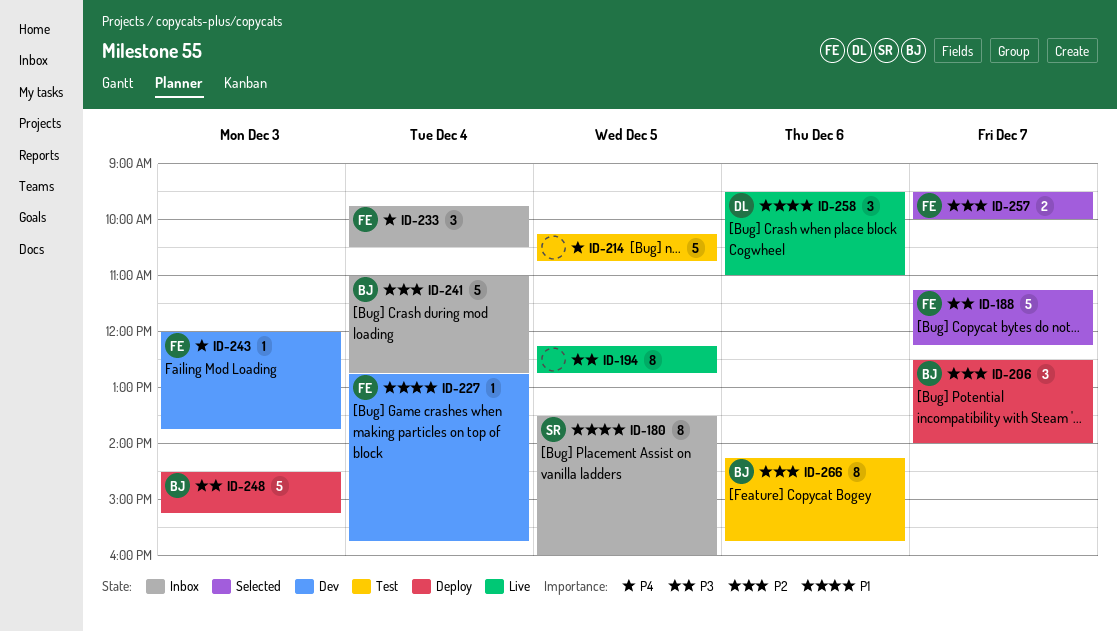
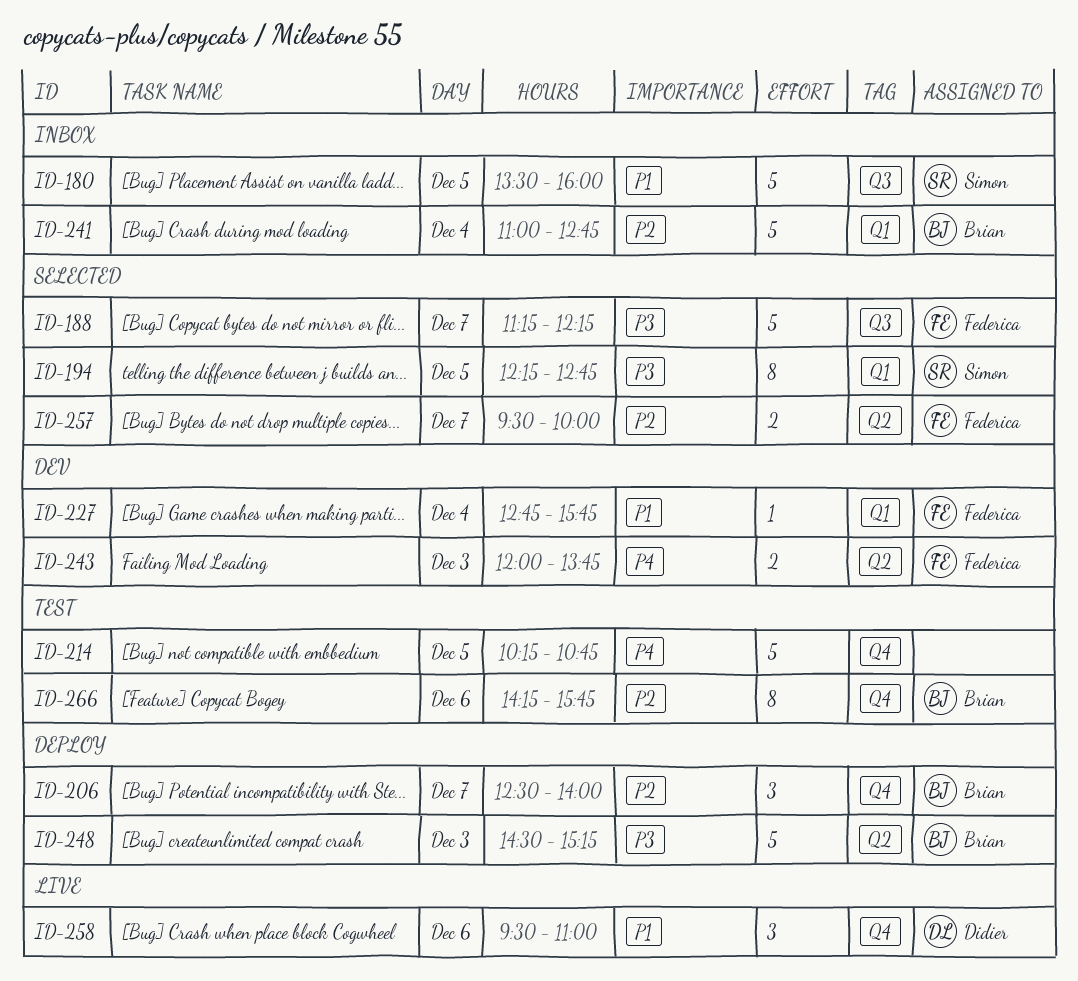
ID-180, estimate: 8 -> 5
ID-194, status: Live -> Selected
ID-194, owner: none -> Simon
ID-233: present -> none
ID-243, estimate: 1 -> 2

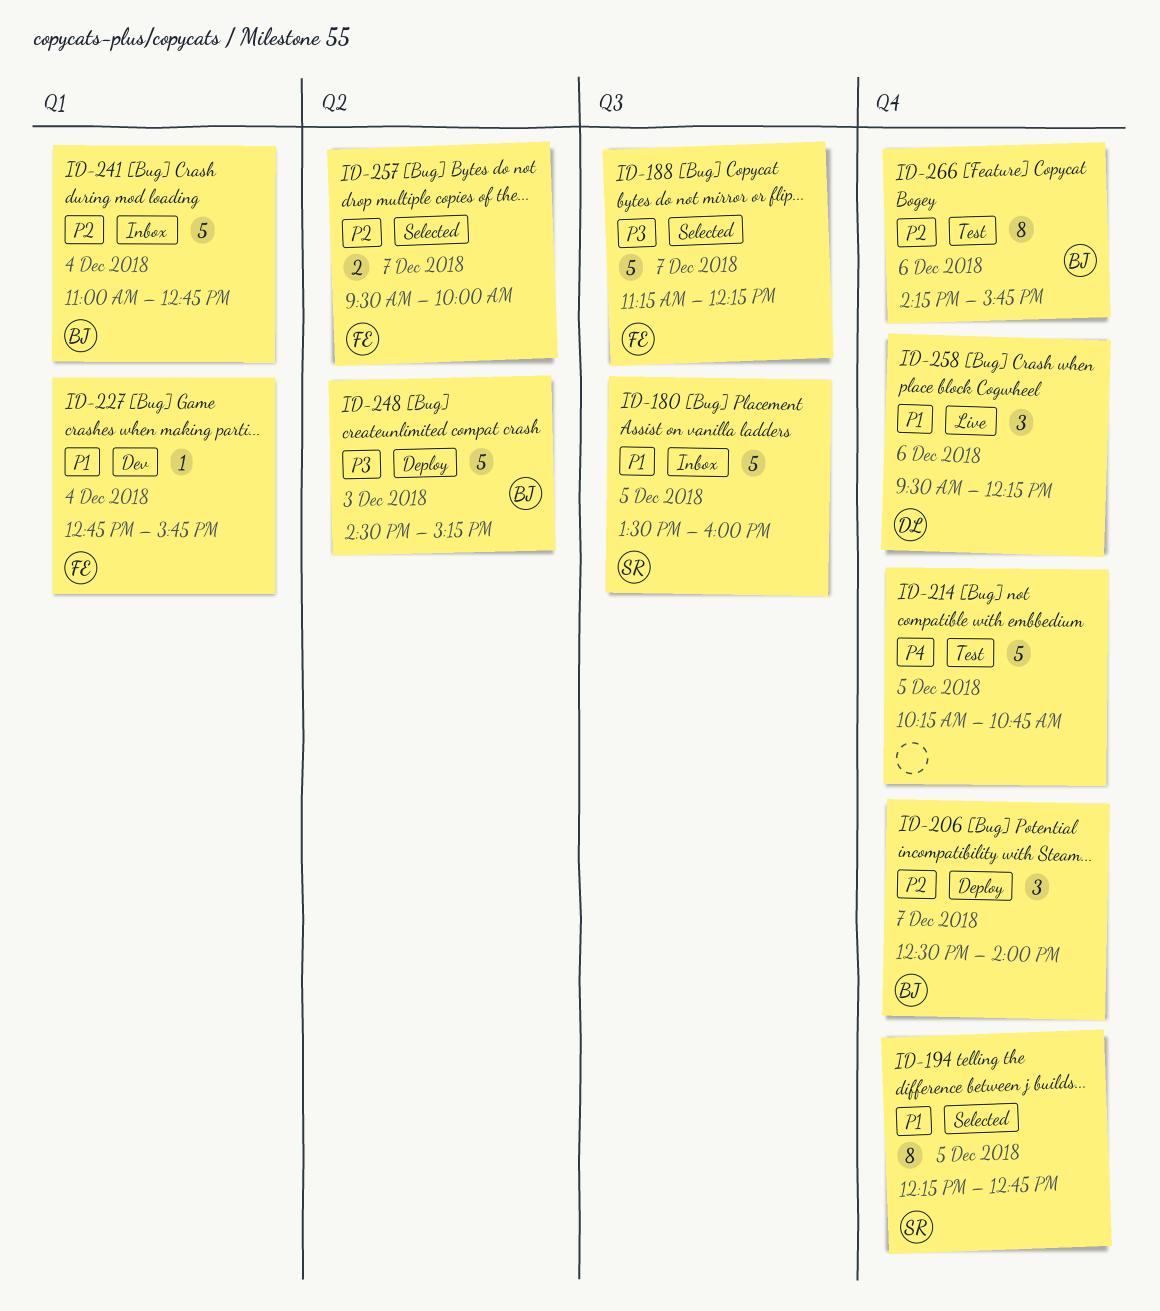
ID-194, priority: P3 -> P1
ID-194, label: Q1 -> Q4
ID-243: present -> none
ID-258, ends: 11:00 -> 12:15

